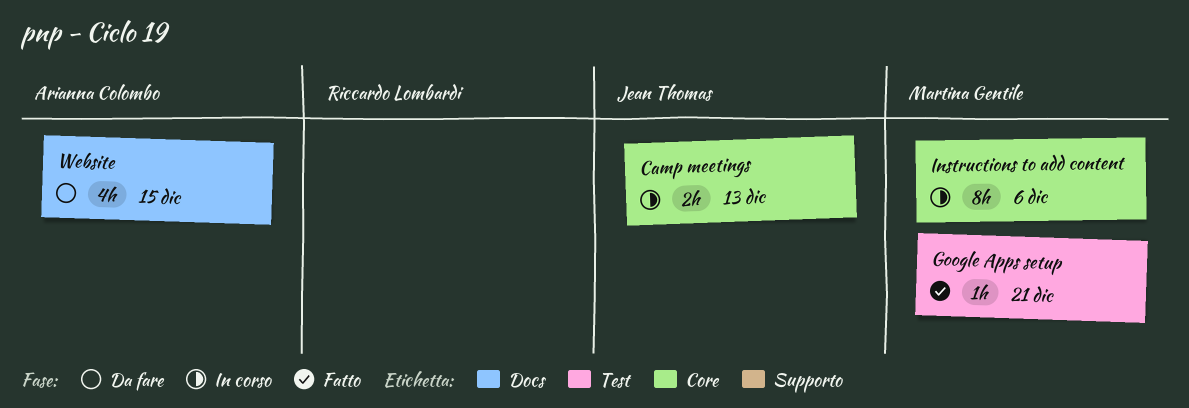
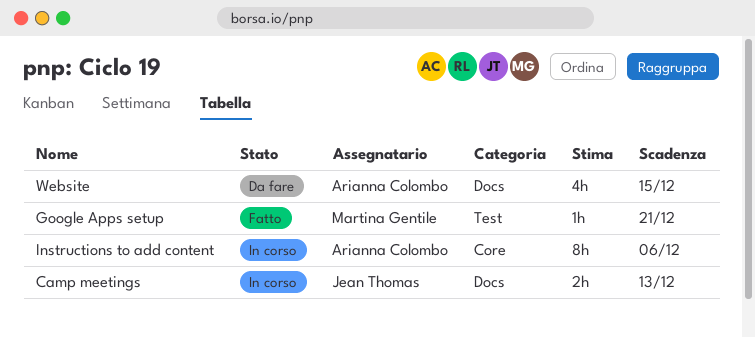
Camp meetings, label: Core -> Docs
Instructions to add content, owner: Martina Gentile -> Arianna Colombo

